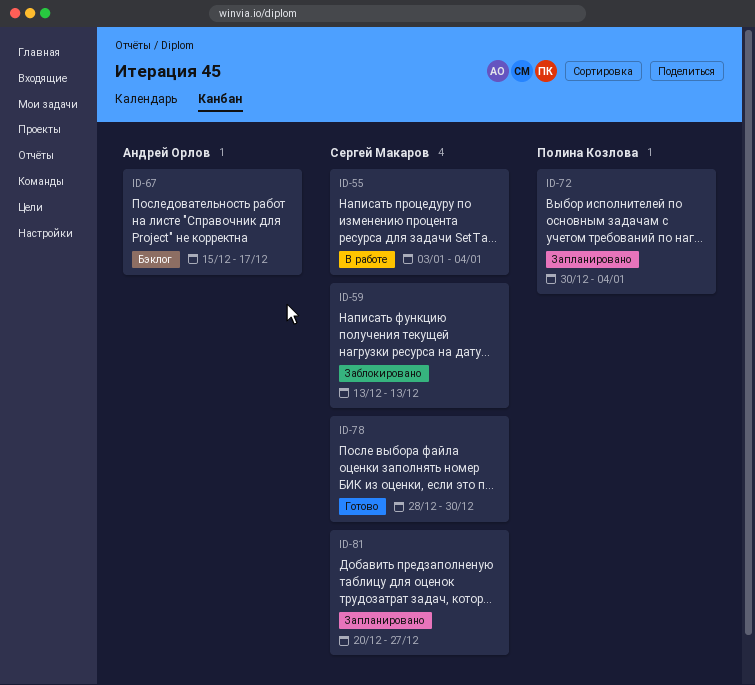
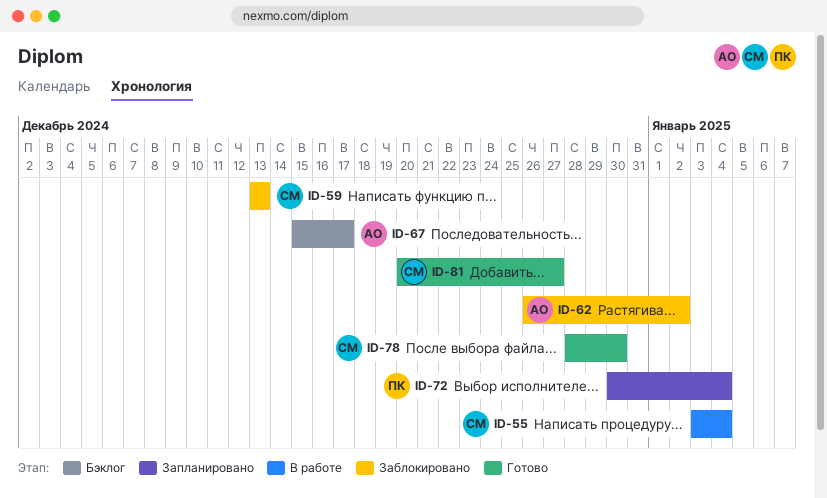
ID-62: none -> present
ID-81, status: Запланировано -> Готово

